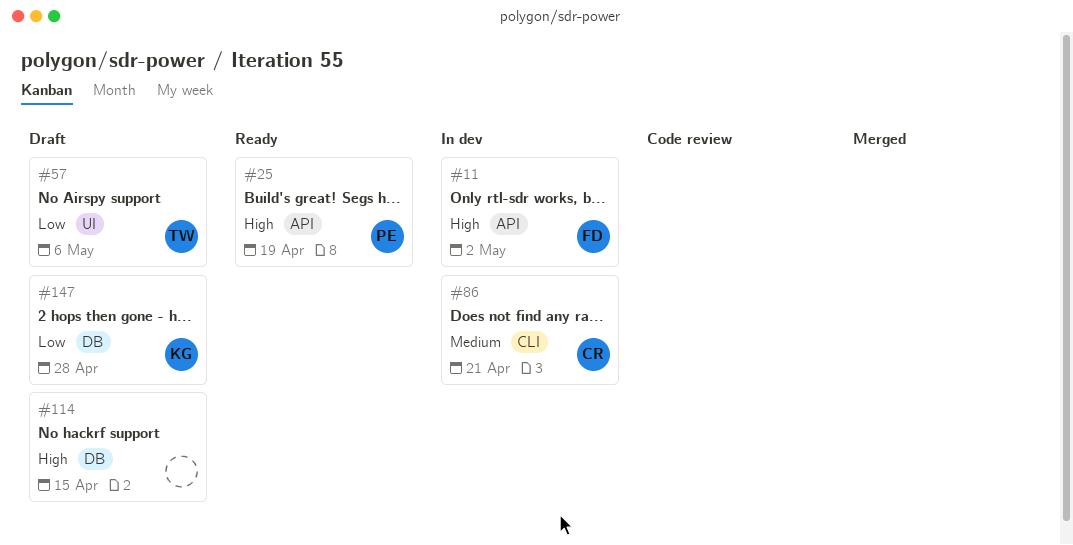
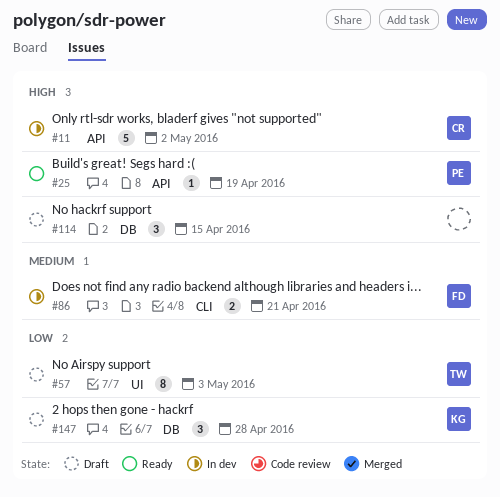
#11, owner: FD -> CR
#57, due: May 6 -> May 3
#86, owner: CR -> FD

